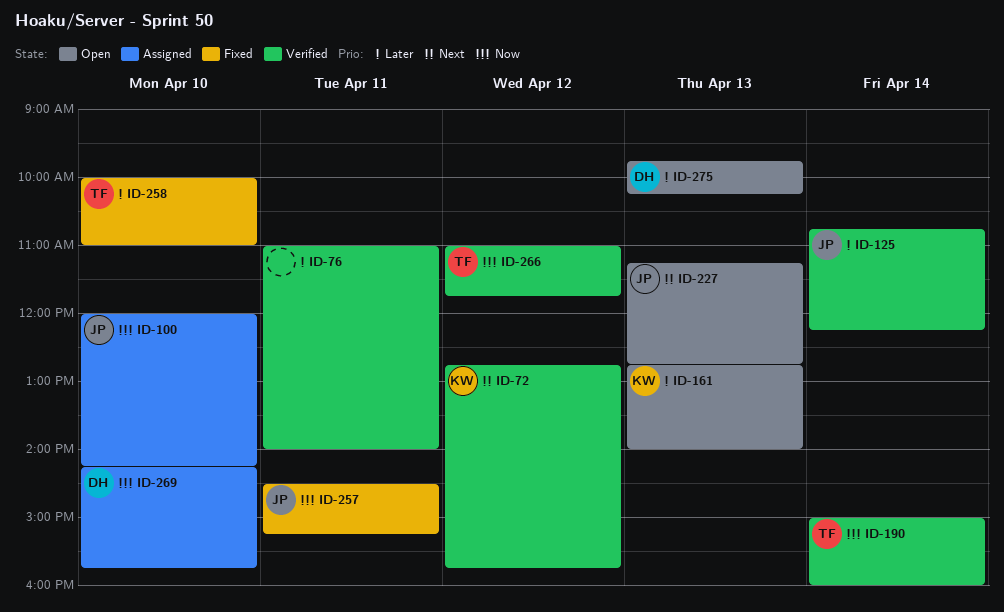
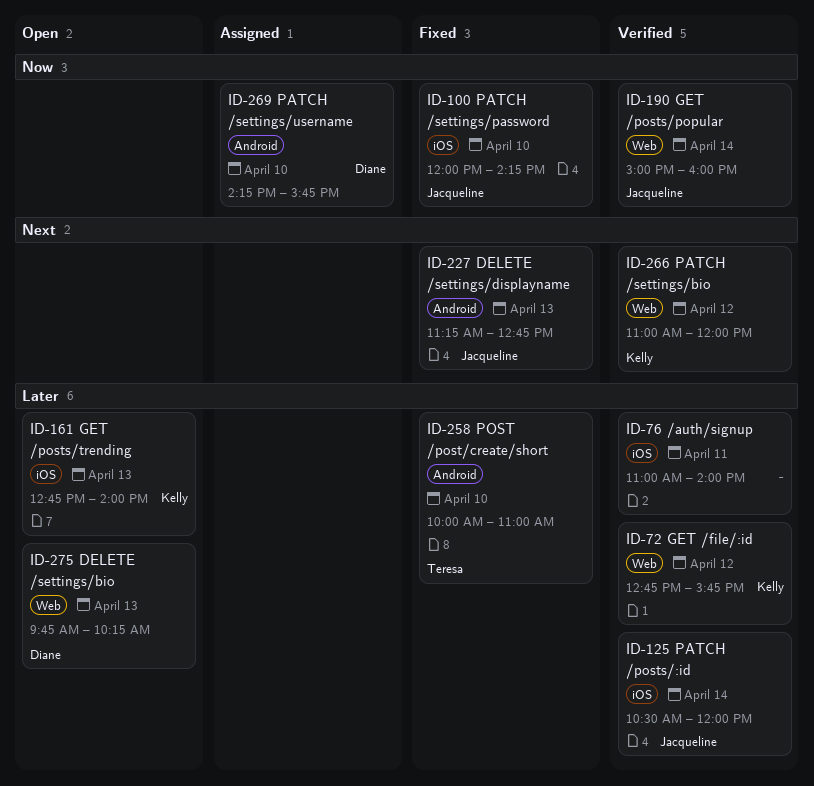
ID-72, priority: Next -> Later
ID-100, status: Assigned -> Fixed
ID-125, begins: 10:45 -> 10:30
ID-125, ends: 12:15 -> 12:00
ID-190, owner: Teresa -> Jacqueline
ID-227, status: Open -> Fixed
ID-257: present -> none
ID-266, owner: Teresa -> Kelly
ID-266, priority: Now -> Next
ID-266, ends: 11:45 -> 12:00

